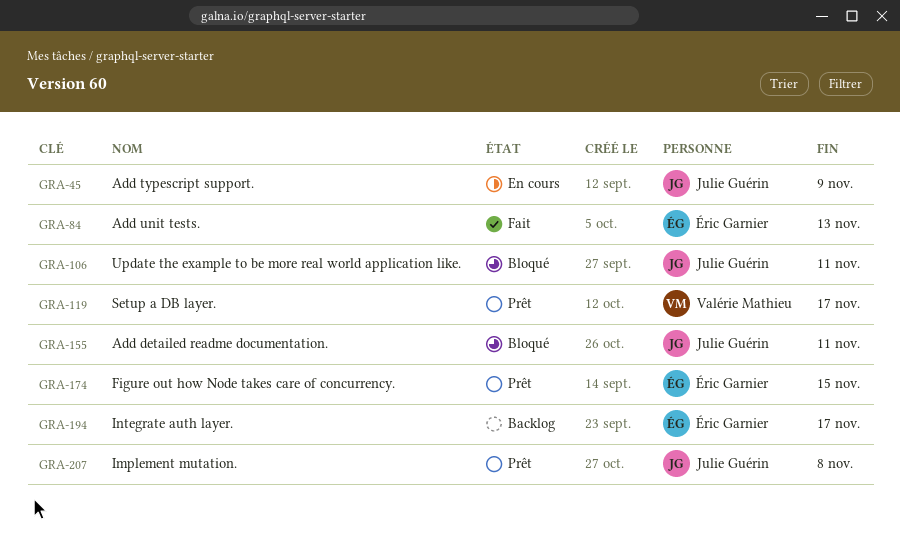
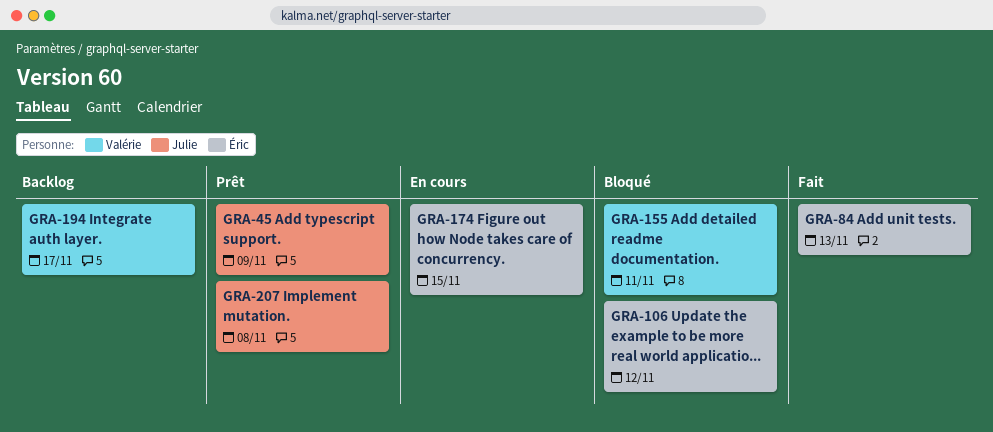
GRA-45, status: En cours -> Prêt
GRA-106, owner: Julie Guérin -> Éric Garnier
GRA-106, due: Nov 11 -> Nov 12
GRA-119: present -> none
GRA-155, owner: Julie Guérin -> Valérie Mathieu
GRA-174, status: Prêt -> En cours
GRA-194, owner: Éric Garnier -> Valérie Mathieu

